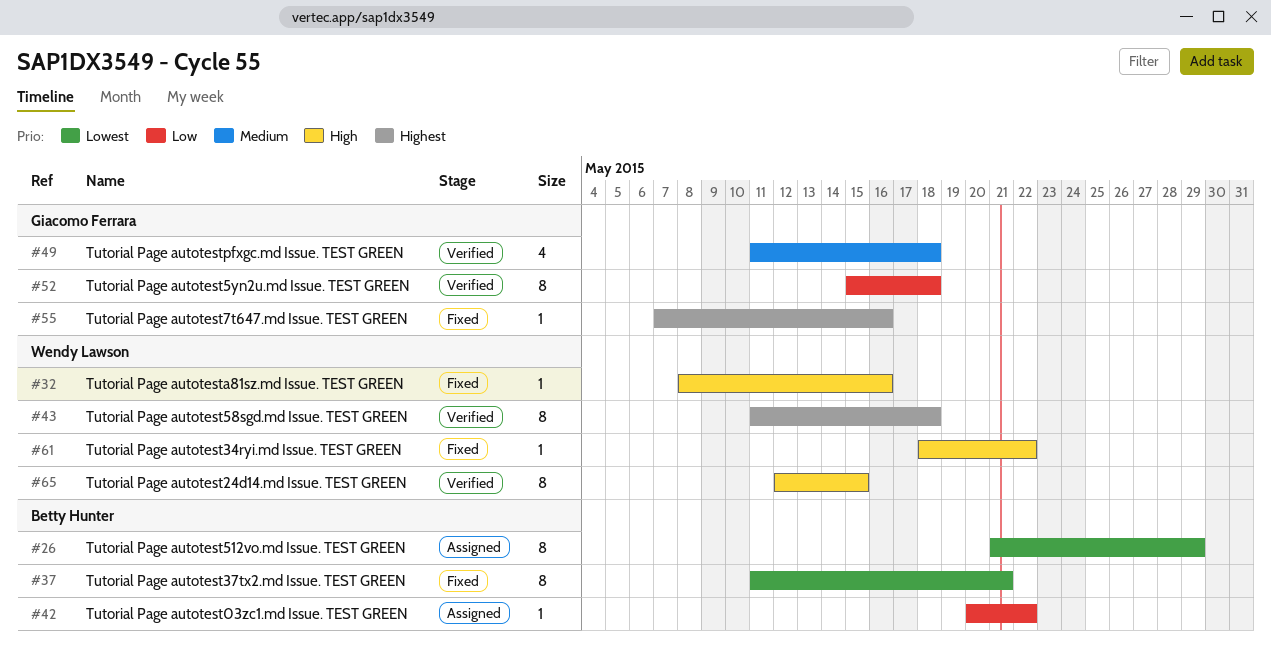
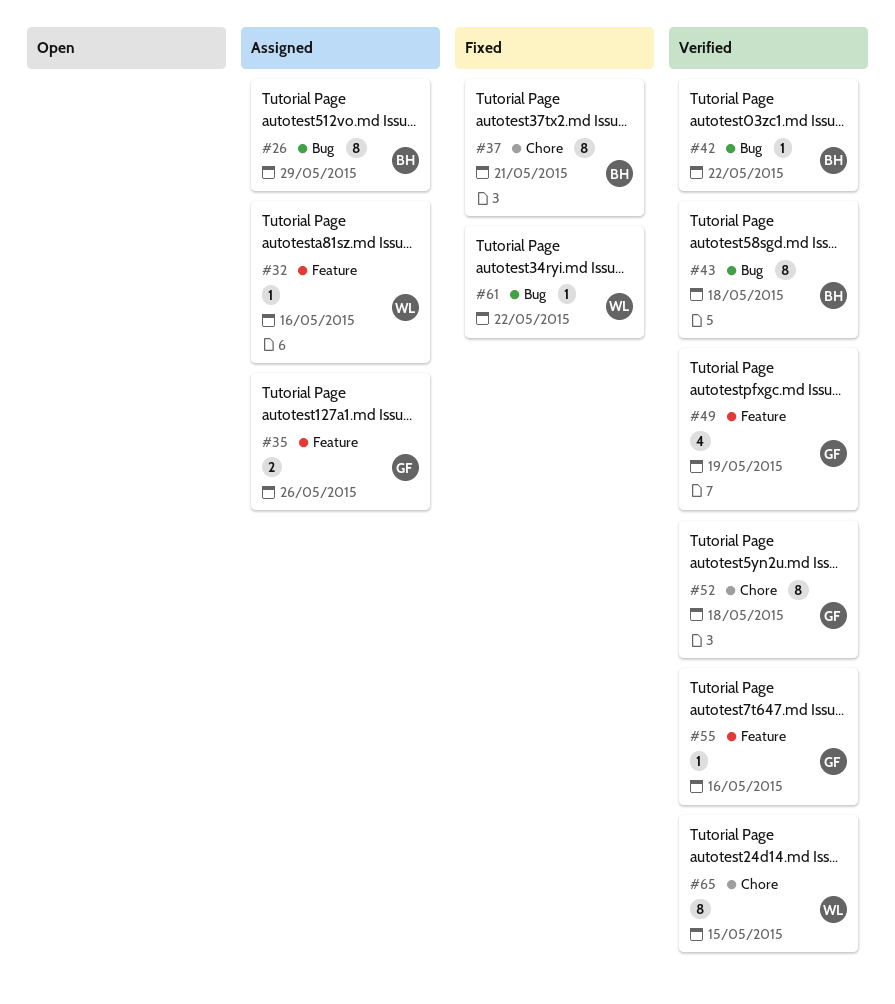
#32, status: Fixed -> Assigned
#35: none -> present
#42, status: Assigned -> Verified
#43, owner: Wendy Lawson -> Betty Hunter
#49, due: May 18 -> May 19
#55, status: Fixed -> Verified

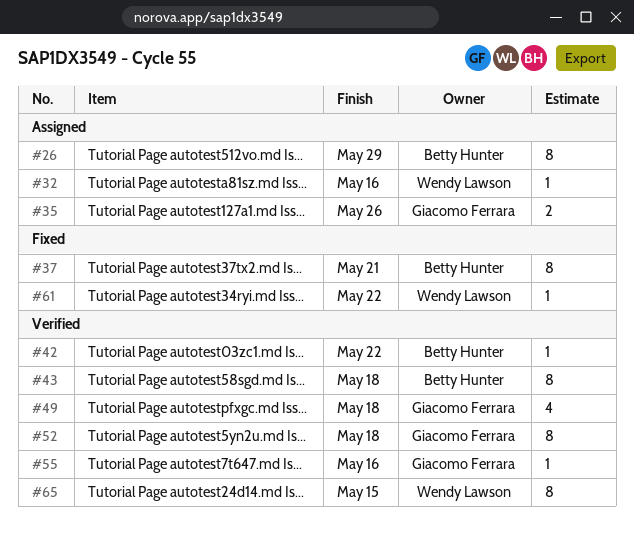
#49, due: May 19 -> May 18

